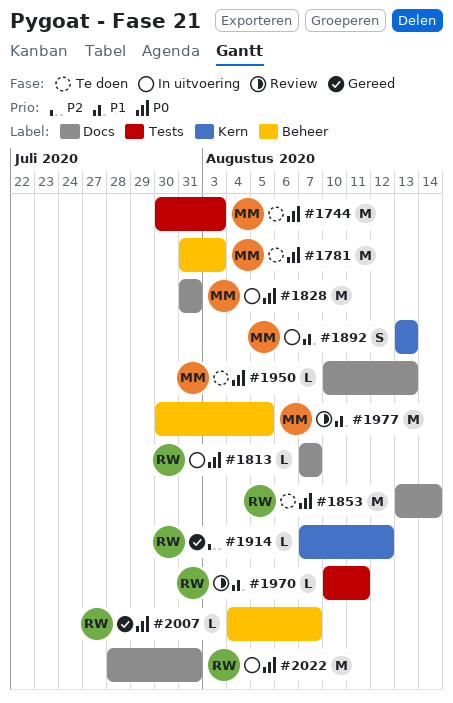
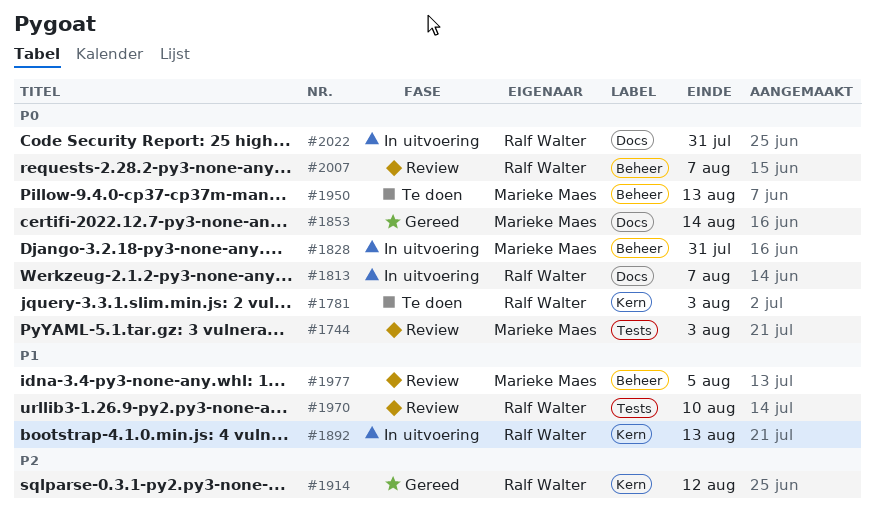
#1744, status: Te doen -> Review
#1781, owner: Marieke Maes -> Ralf Walter
#1781, label: Beheer -> Kern
#1828, label: Docs -> Beheer
#1853, status: Te doen -> Gereed
#1853, owner: Ralf Walter -> Marieke Maes
#1892, owner: Marieke Maes -> Ralf Walter
#1950, label: Docs -> Beheer
#1970, due: Aug 11 -> Aug 10
#2007, status: Gereed -> Review

